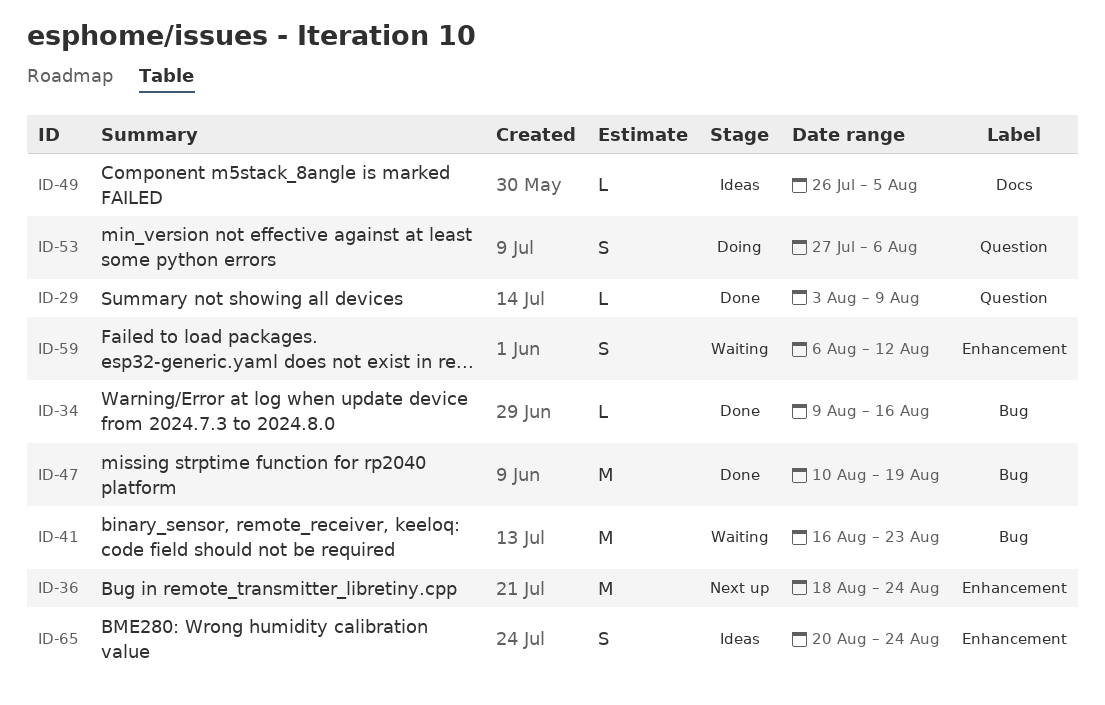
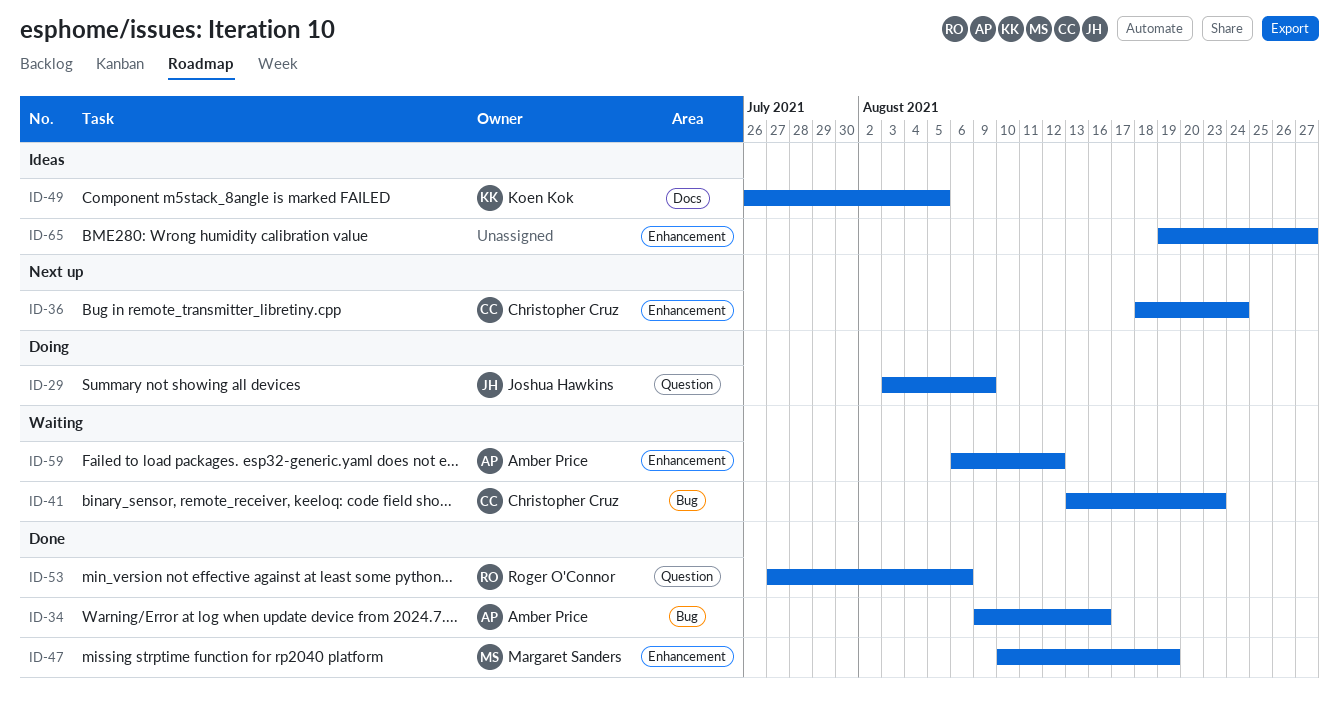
ID-29, status: Done -> Doing
ID-41, start: Aug 16 -> Aug 13
ID-47, label: Bug -> Enhancement
ID-53, status: Doing -> Done
ID-65, start: Aug 20 -> Aug 19
ID-65, due: Aug 24 -> Aug 27

